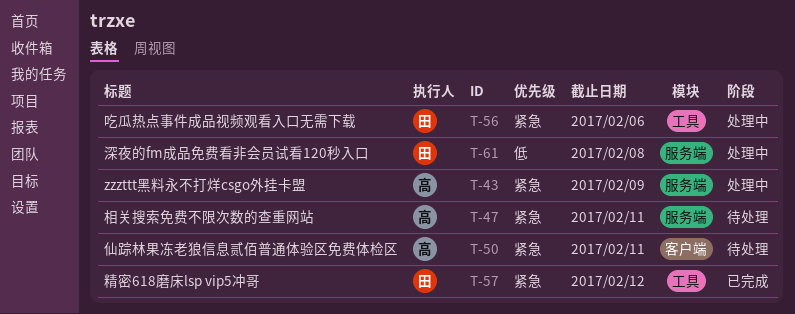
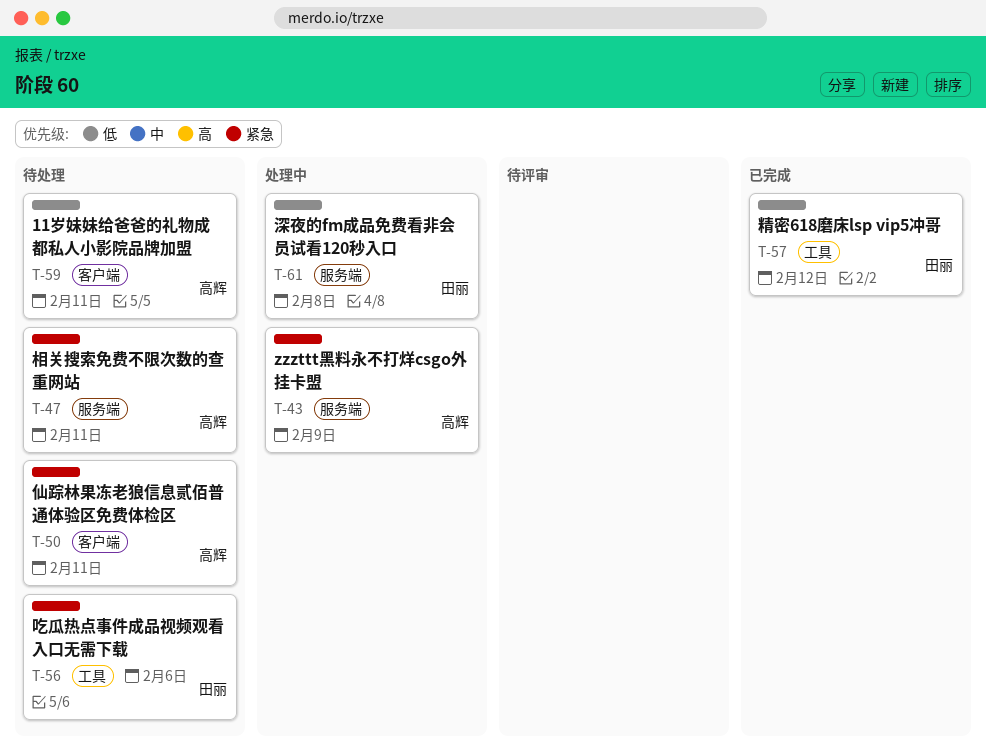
T-56, status: 处理中 -> 待处理
T-57, priority: 紧急 -> 低
T-59: none -> present

